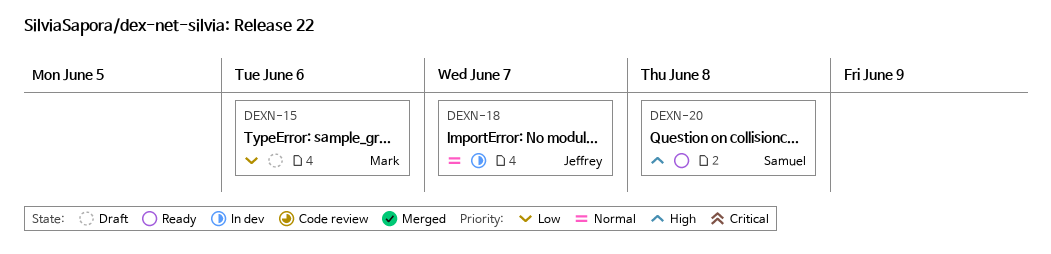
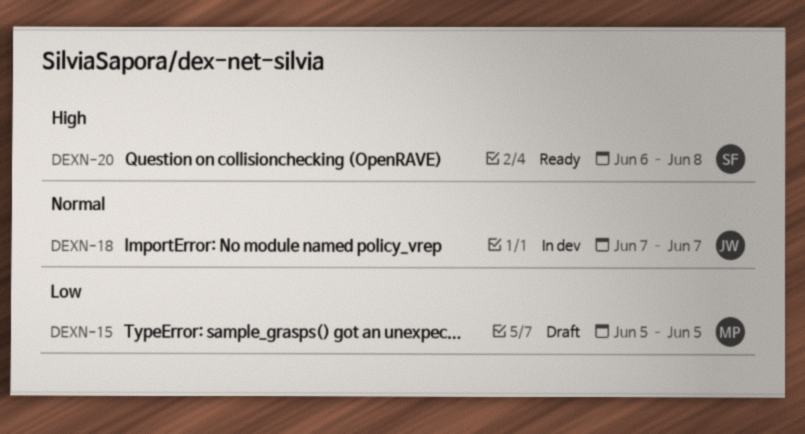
DEXN-15, due: Jun 6 -> Jun 5

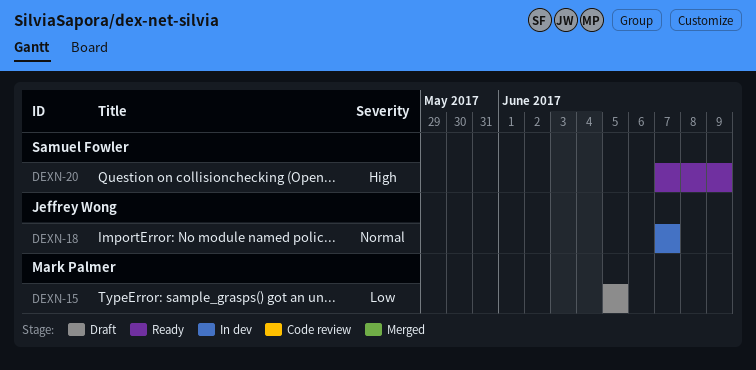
DEXN-20, start: Jun 6 -> Jun 7
DEXN-20, due: Jun 8 -> Jun 9

